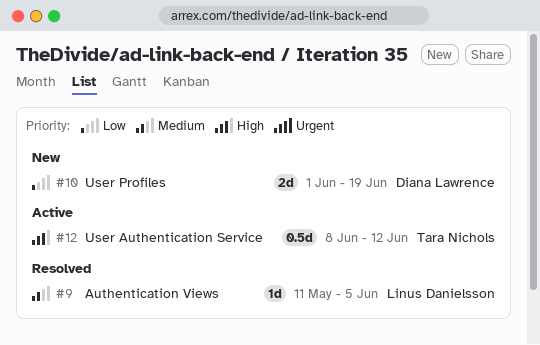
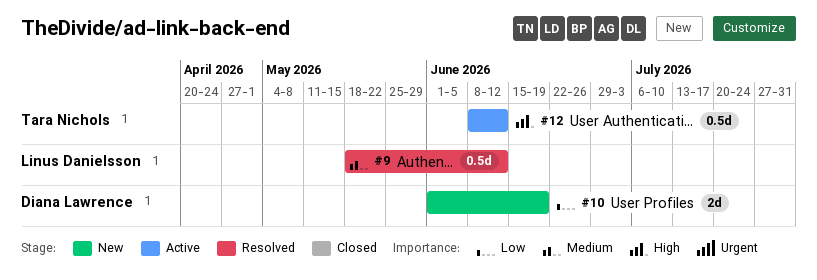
#9, estimate: 1d -> 0.5d
#9, start: May 11 -> May 18
#9, due: Jun 5 -> Jun 12

